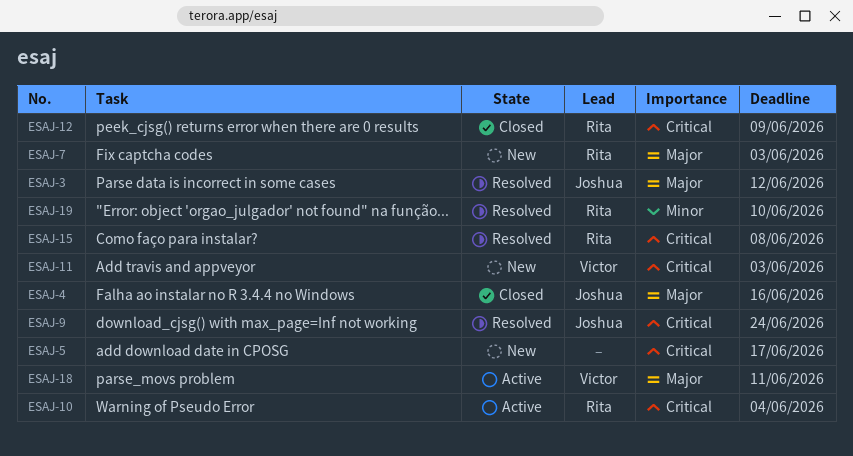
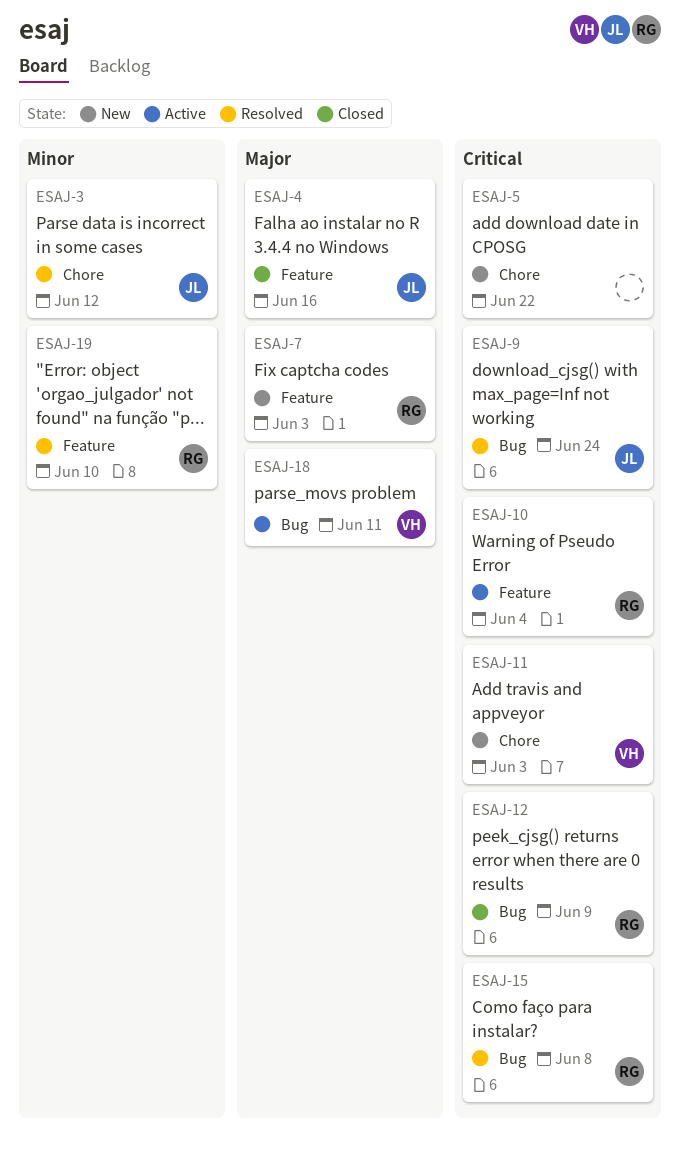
ESAJ-3, priority: Major -> Minor
ESAJ-5, due: Jun 17 -> Jun 22

